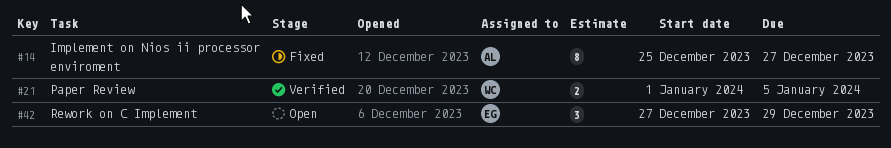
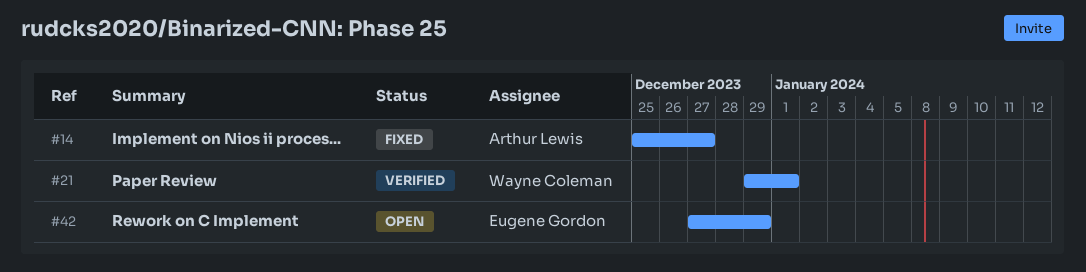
#21, start: Jan 1 -> Dec 29
#21, due: Jan 5 -> Jan 1

